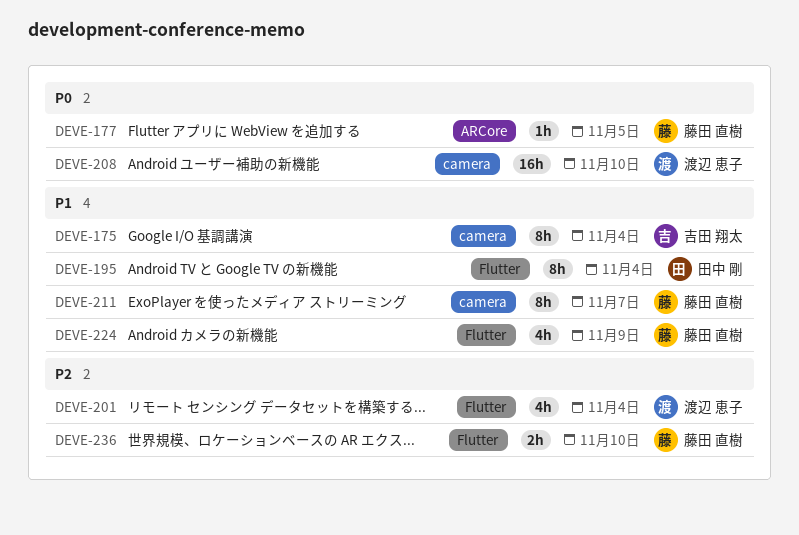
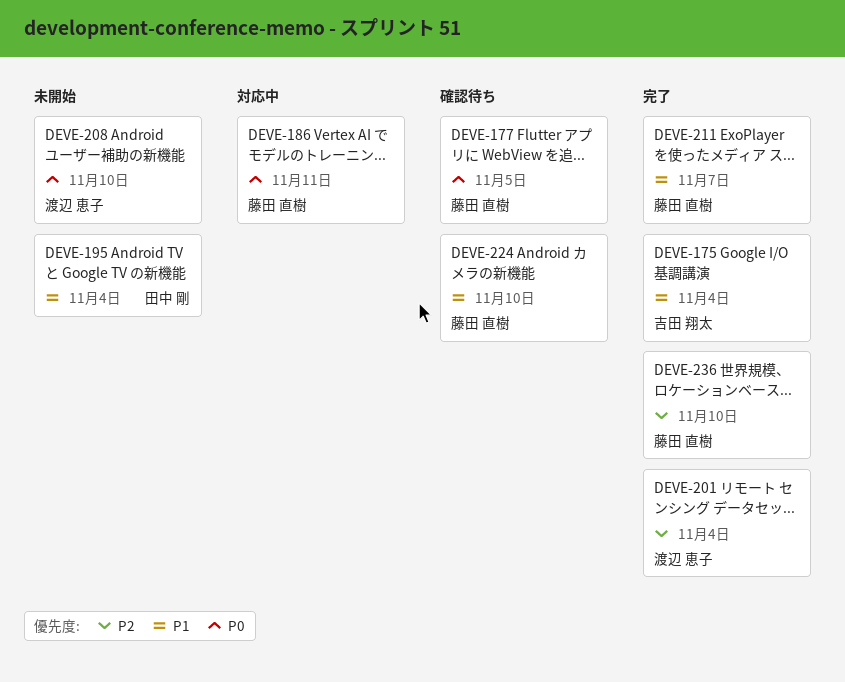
DEVE-186: none -> present
DEVE-224, due: Nov 9 -> Nov 10

